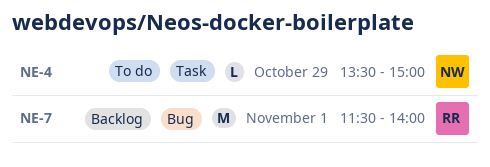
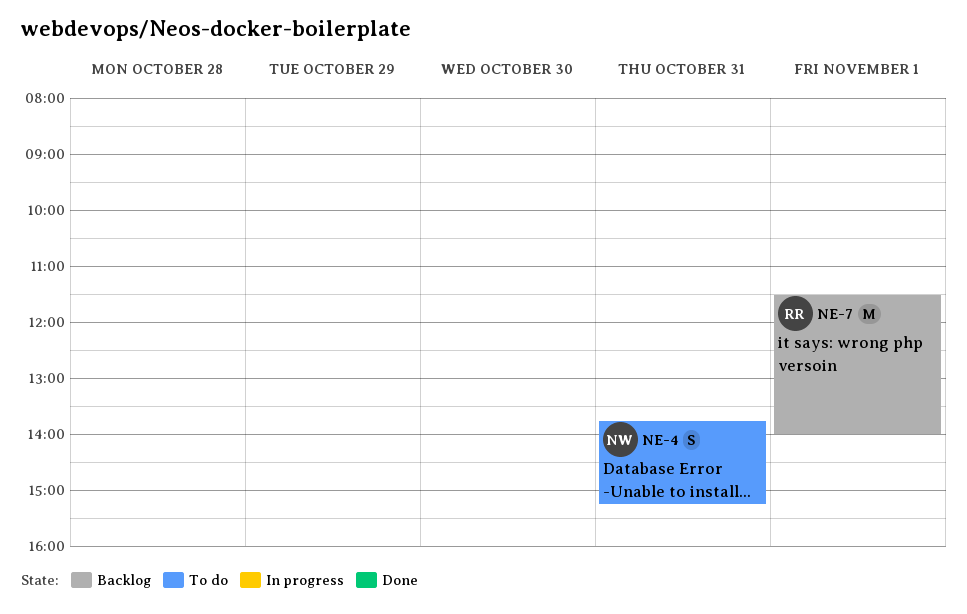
NE-4, estimate: L -> S
NE-4, day: Oct 29 -> Oct 31
NE-4, begins: 13:30 -> 13:45
NE-4, ends: 15:00 -> 15:15

